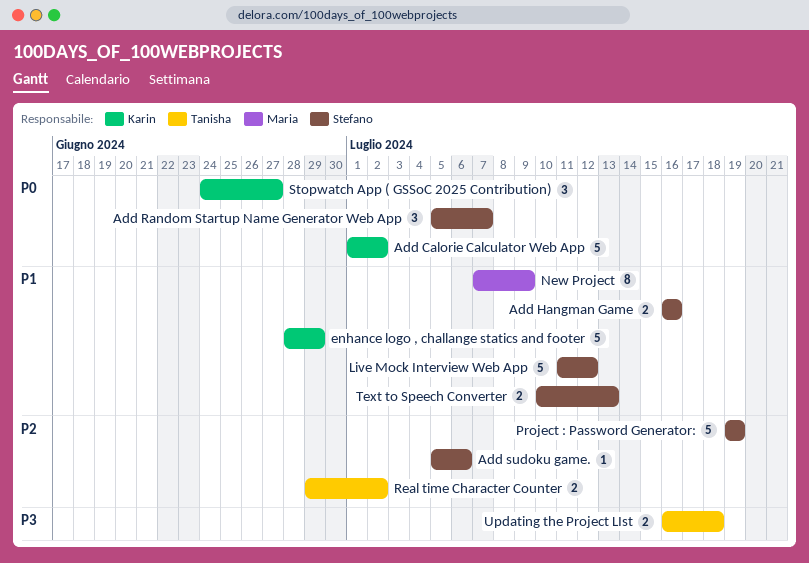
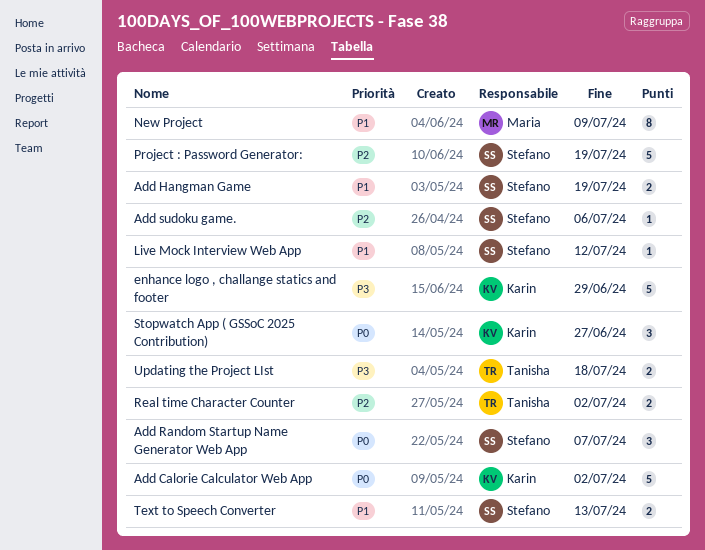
Add Hangman Game, due: Jul 16 -> Jul 19
enhance logo , challange statics and footer, priority: P1 -> P3
Live Mock Interview Web App, estimate: 5 -> 1

